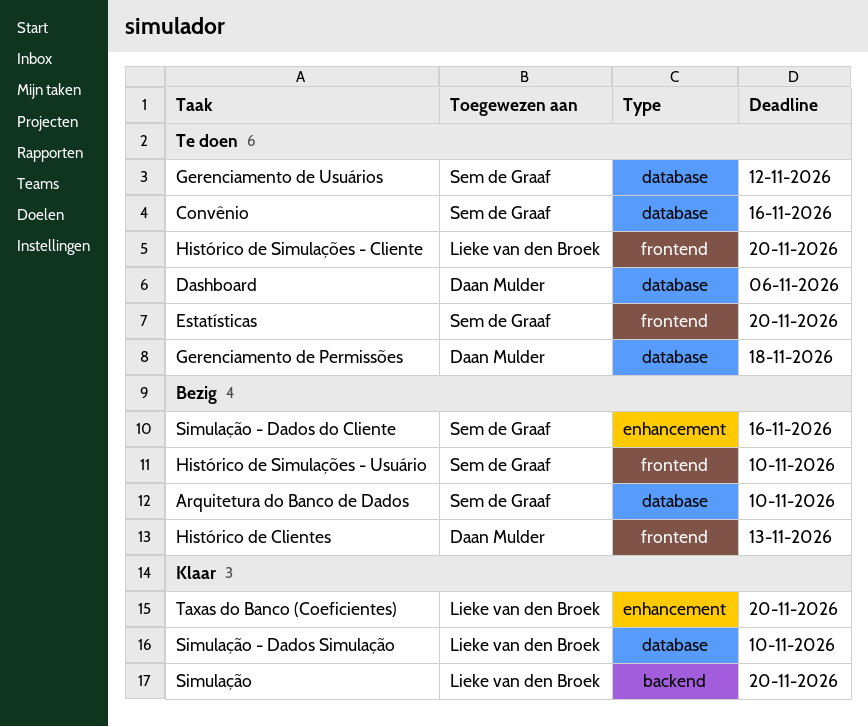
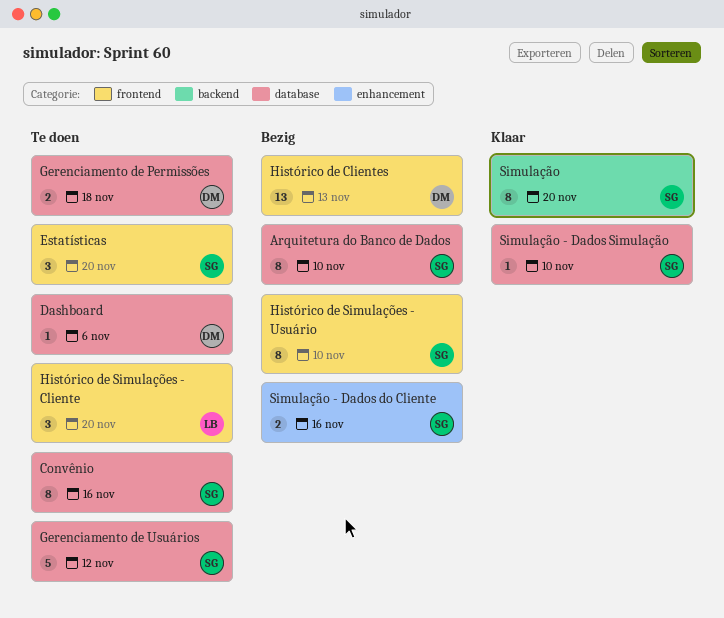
Simulação, owner: Lieke van den Broek -> Sem de Graaf
Simulação - Dados Simulação, owner: Lieke van den Broek -> Sem de Graaf
Taxas do Banco (Coeficientes): present -> none

